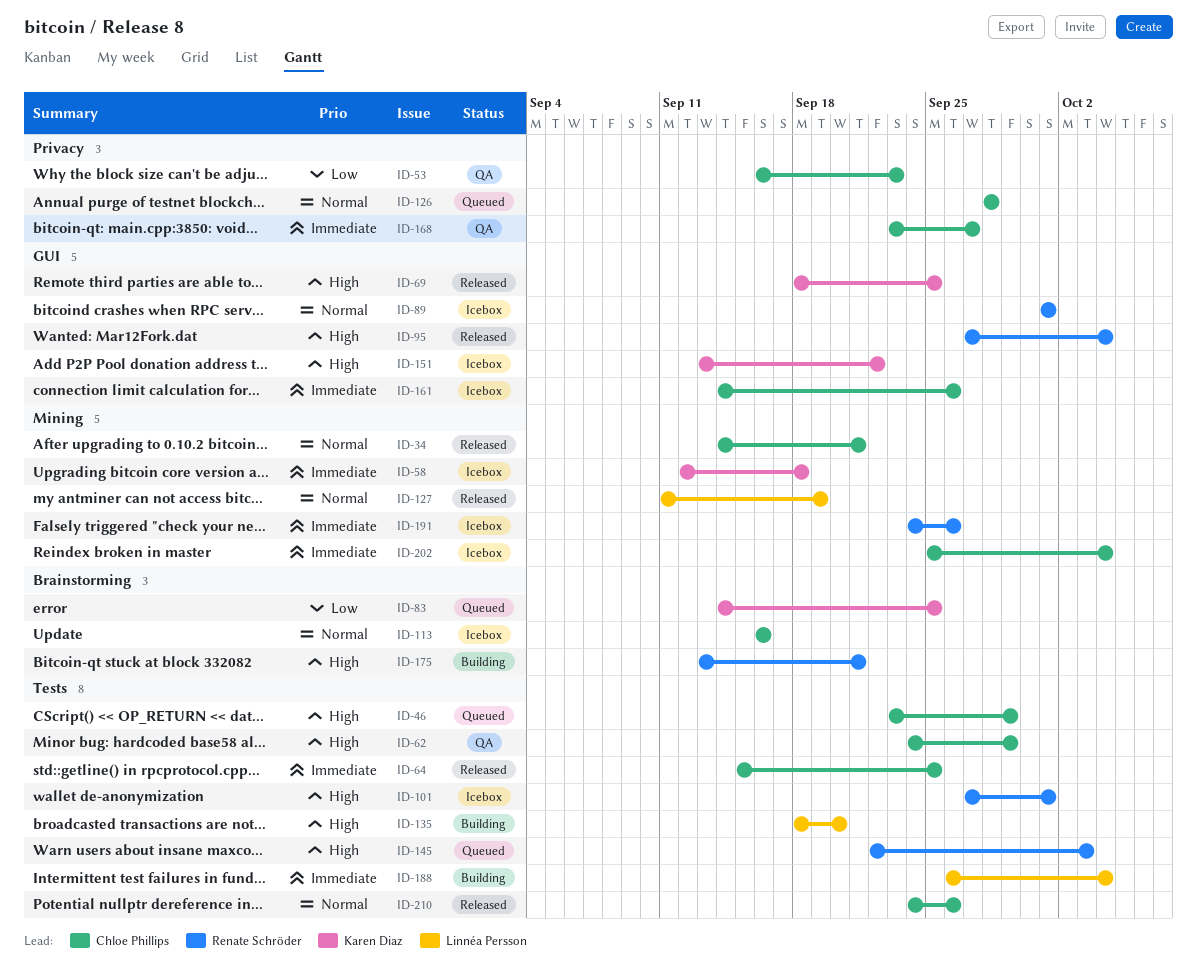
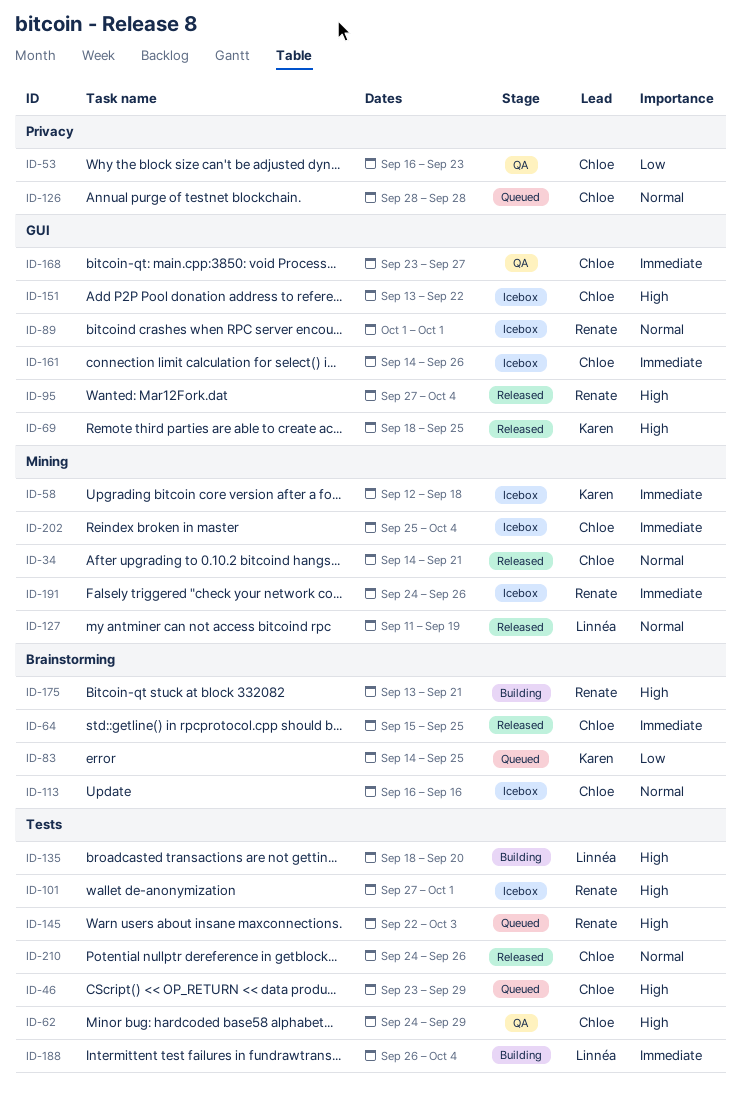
ID-64, label: Tests -> Brainstorming
ID-151, owner: Karen Diaz -> Chloe Phillips
ID-168, label: Privacy -> GUI

